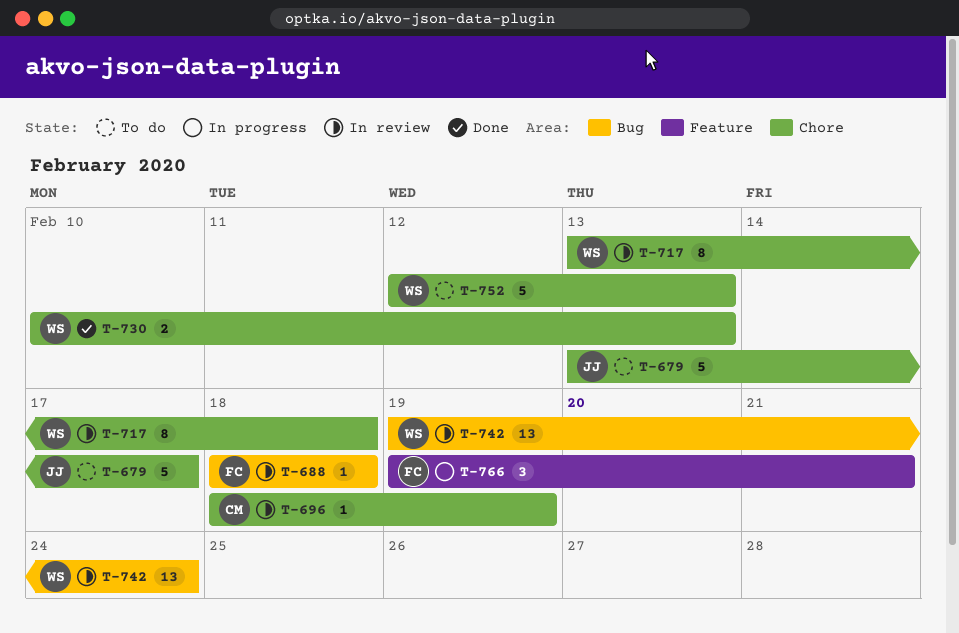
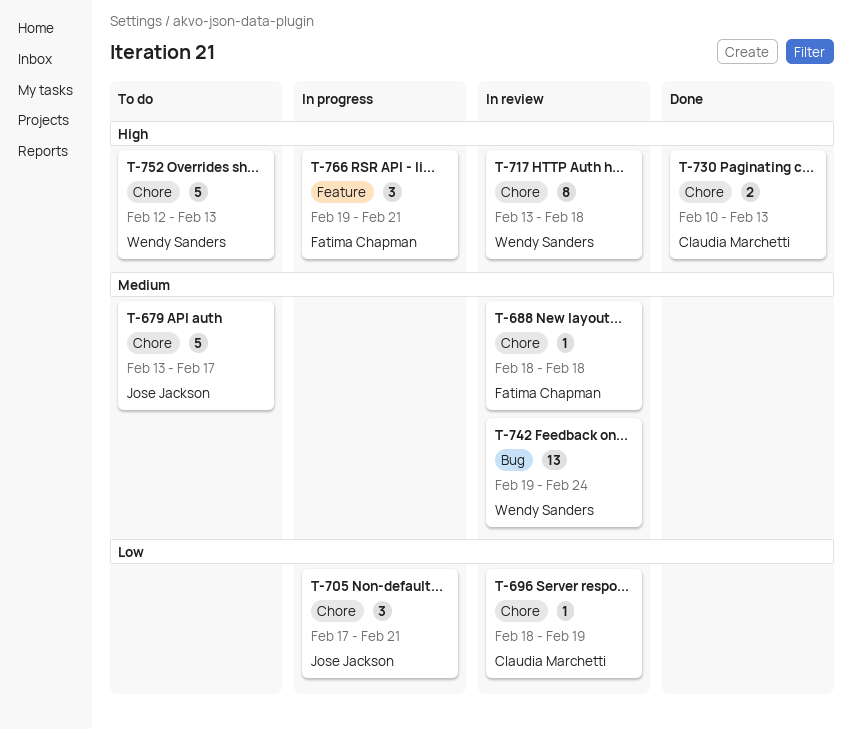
T-688, label: Bug -> Chore
T-705: none -> present
T-730, owner: Wendy Sanders -> Claudia Marchetti

